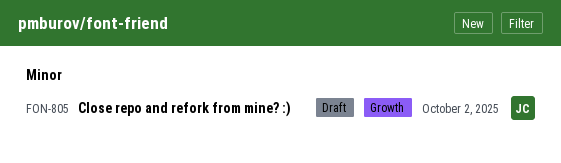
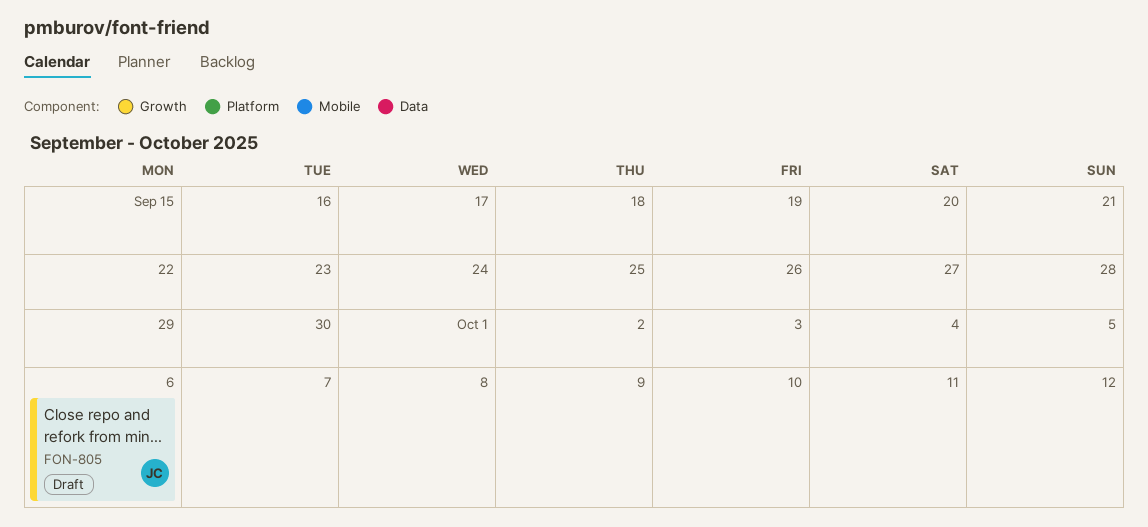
FON-805, due: Oct 2 -> Oct 6

